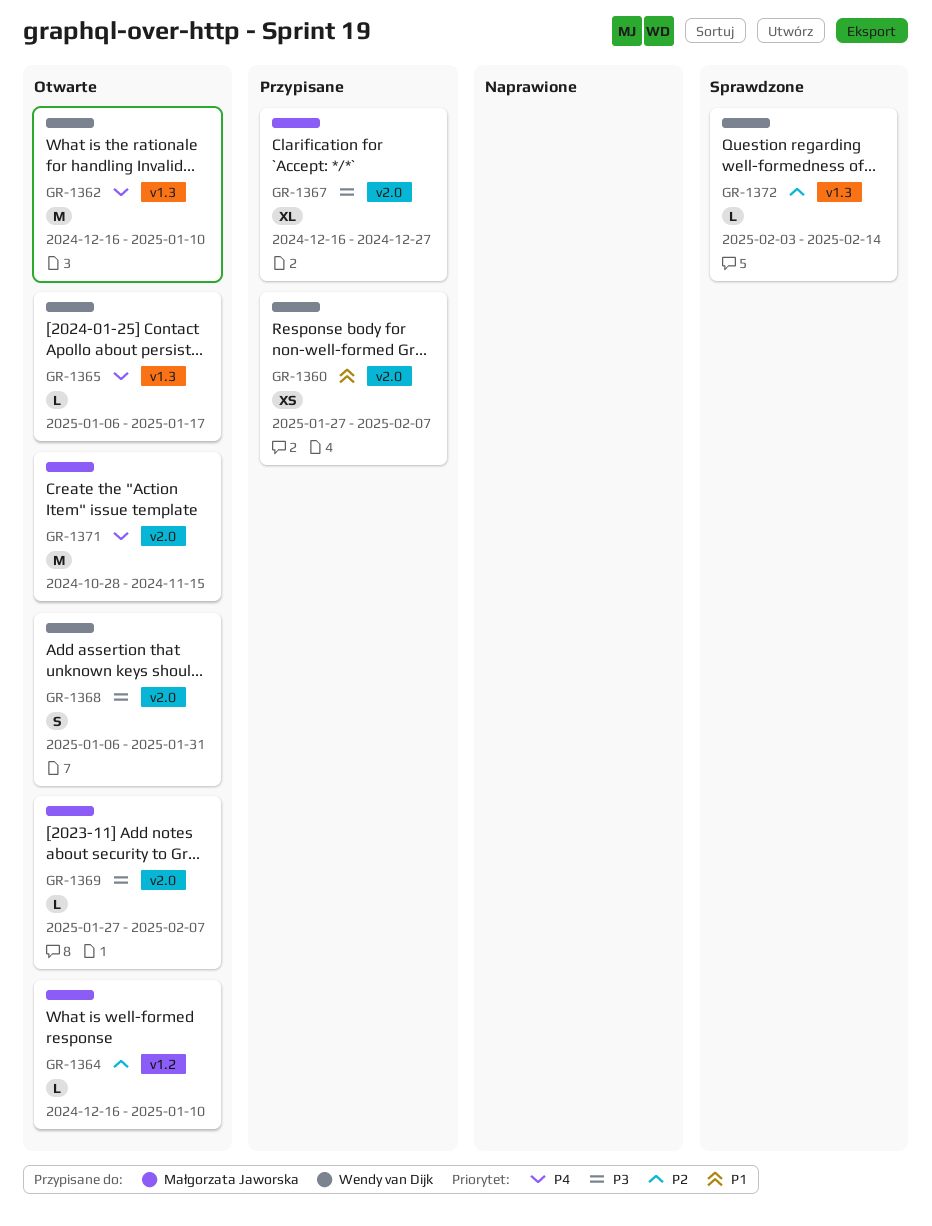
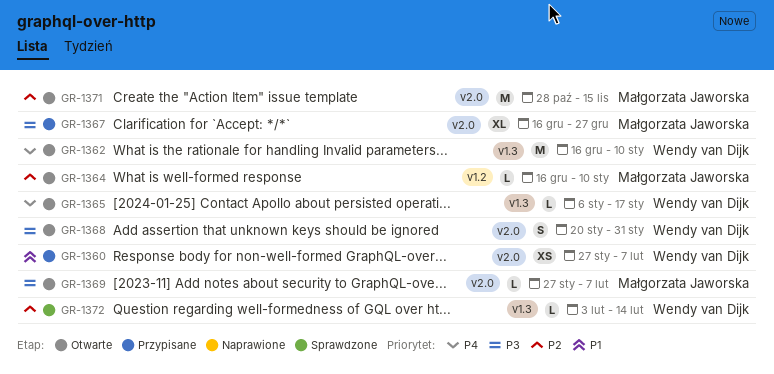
GR-1368, start: Jan 6 -> Jan 20
GR-1371, priority: P4 -> P2

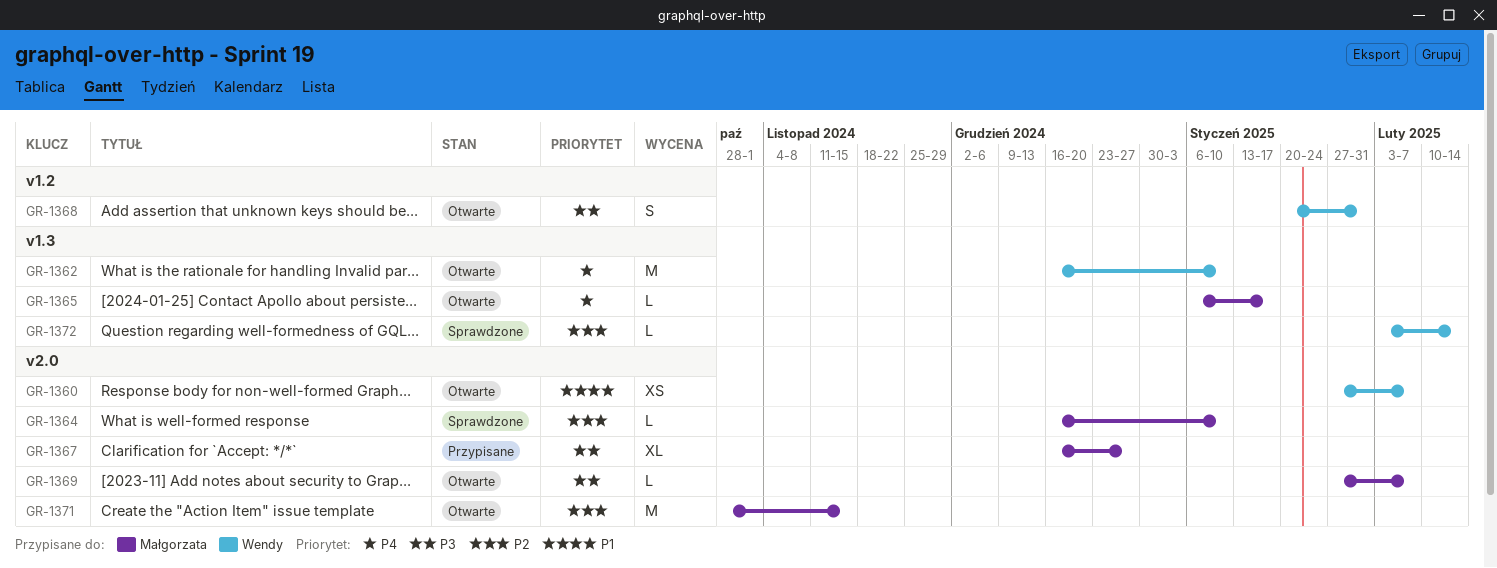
GR-1360, status: Przypisane -> Otwarte
GR-1364, status: Otwarte -> Sprawdzone
GR-1364, label: v1.2 -> v2.0
GR-1365, owner: Wendy van Dijk -> Małgorzata Jaworska
GR-1368, label: v2.0 -> v1.2

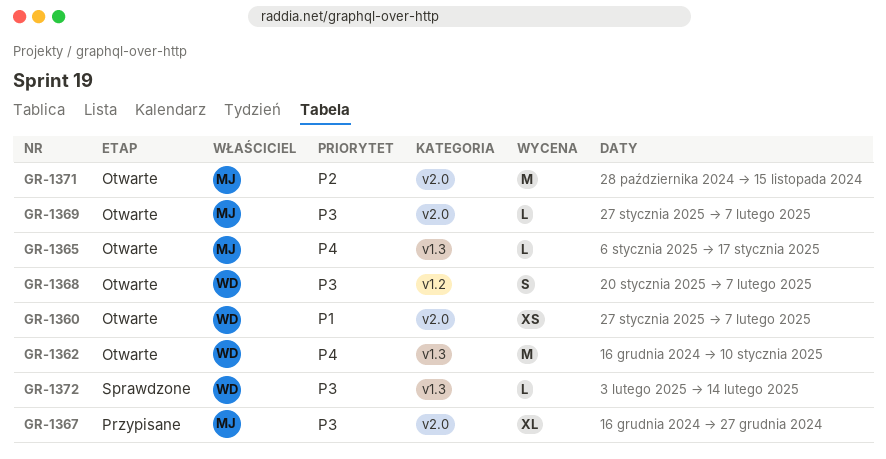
GR-1364: present -> none
GR-1368, due: Jan 31 -> Feb 7
GR-1372, priority: P2 -> P3

